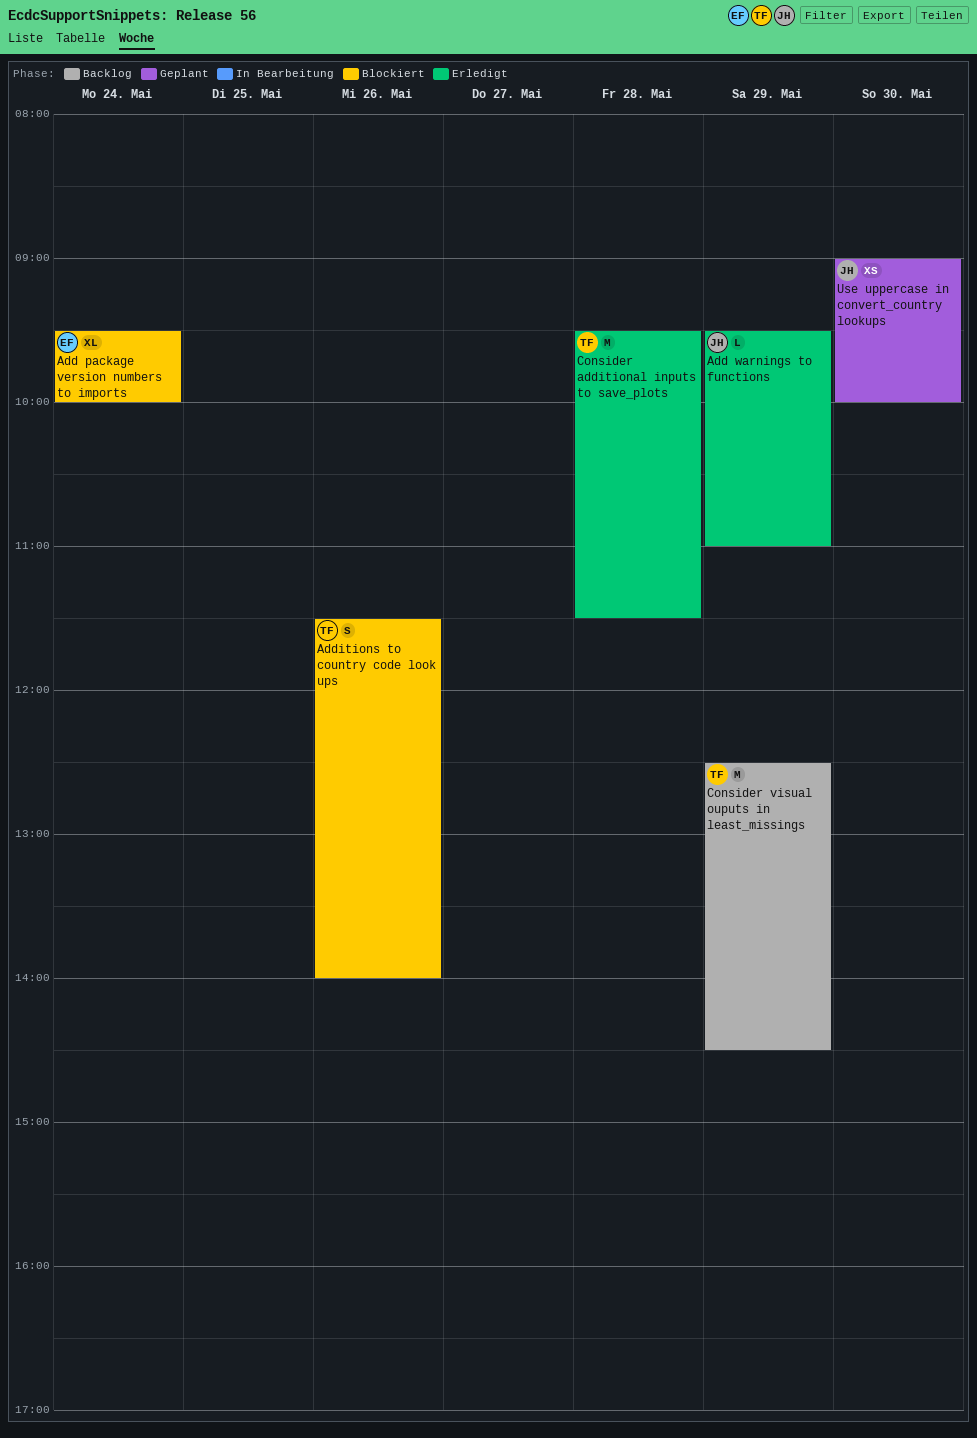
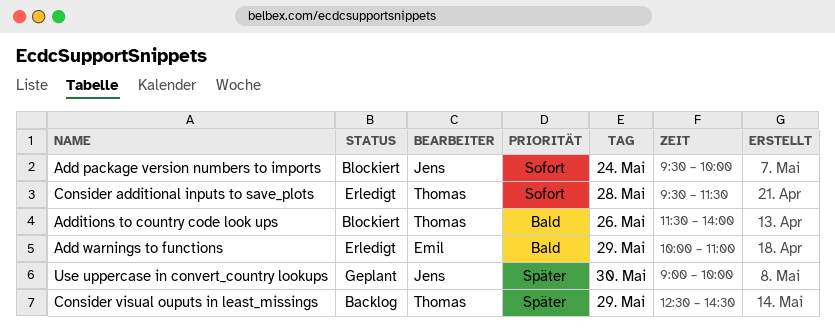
Add package version numbers to imports, owner: Emil -> Jens
Add warnings to functions, owner: Jens -> Emil
Add warnings to functions, begins: 09:30 -> 10:00

